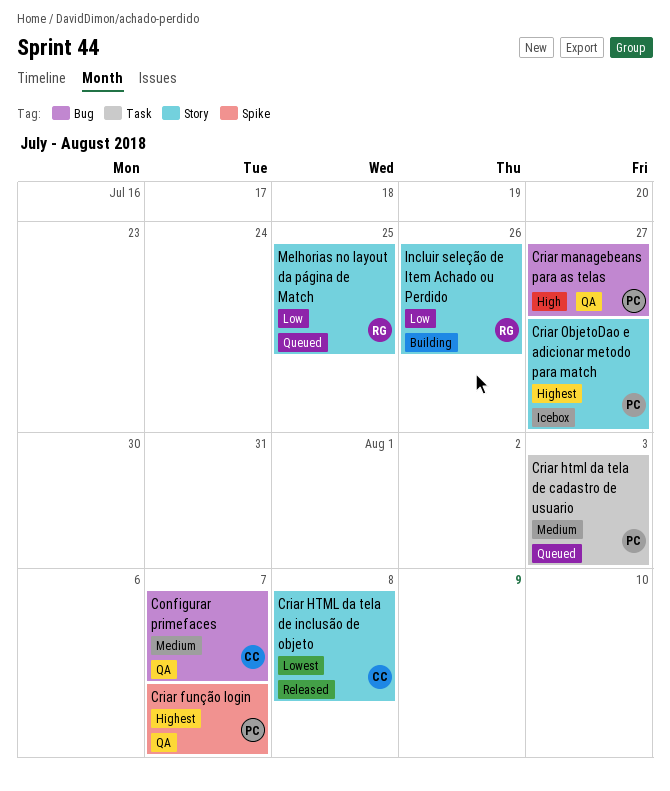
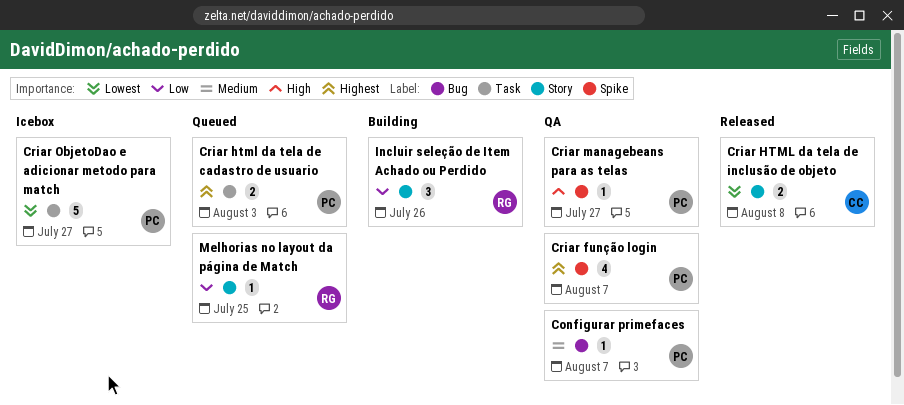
Configurar primefaces, owner: CC -> PC
Criar html da tela de cadastro de usuario, priority: Medium -> Highest
Criar managebeans para as telas, label: Bug -> Spike
Criar ObjetoDao e adicionar metodo para match, priority: Highest -> Lowest
Criar ObjetoDao e adicionar metodo para match, label: Story -> Task

